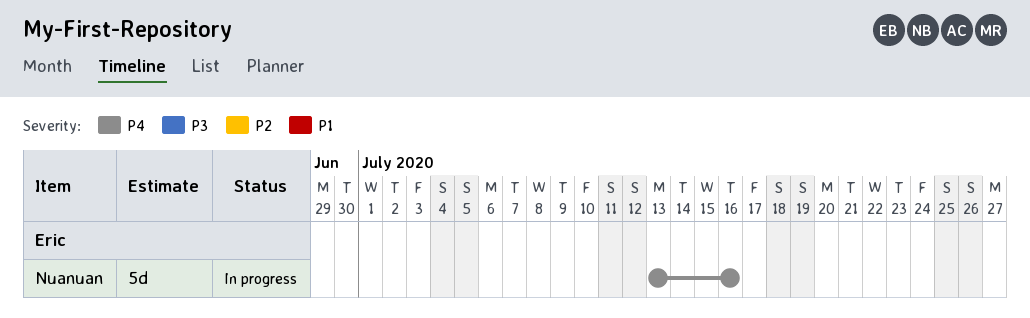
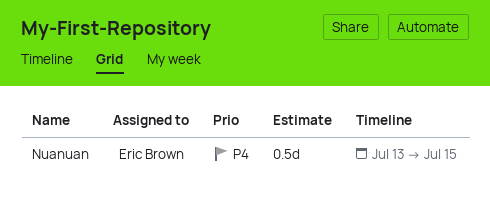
Nuanuan, estimate: 5d -> 0.5d
Nuanuan, due: Jul 16 -> Jul 15

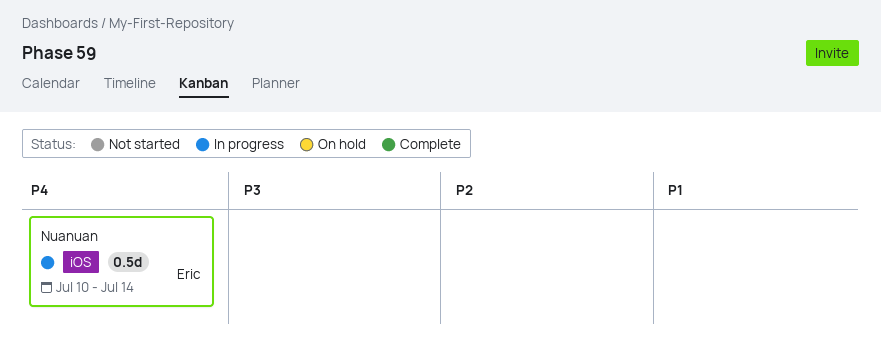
Nuanuan, start: Jul 13 -> Jul 10
Nuanuan, due: Jul 15 -> Jul 14

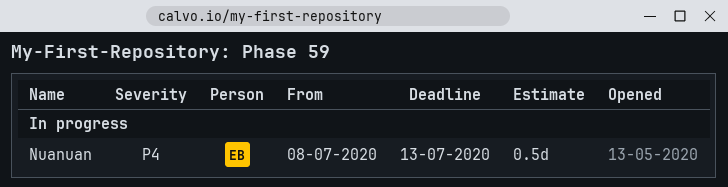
Nuanuan, start: Jul 10 -> Jul 8
Nuanuan, due: Jul 14 -> Jul 13

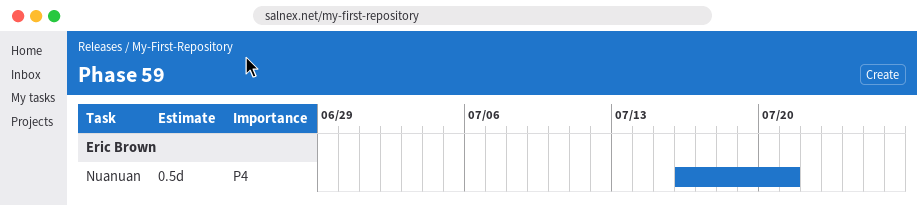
Nuanuan, start: Jul 8 -> Jul 16
Nuanuan, due: Jul 13 -> Jul 21

